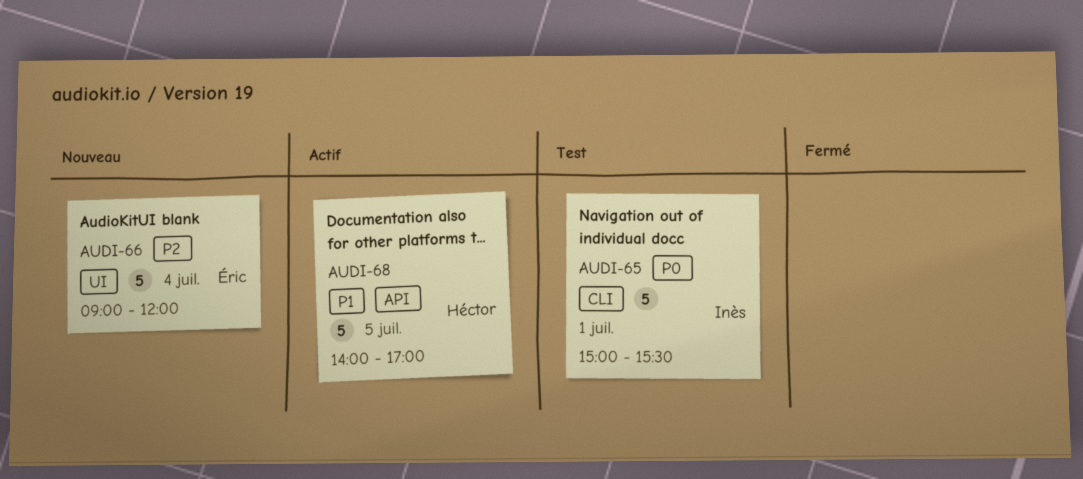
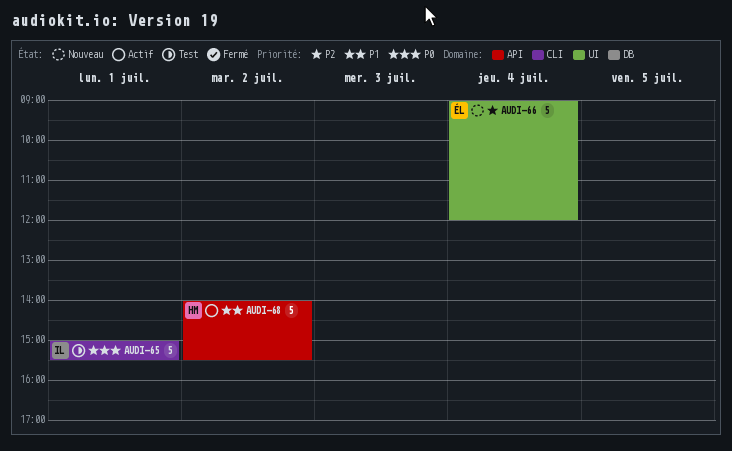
AUDI-68, day: Jul 5 -> Jul 2
AUDI-68, ends: 17:00 -> 15:30

